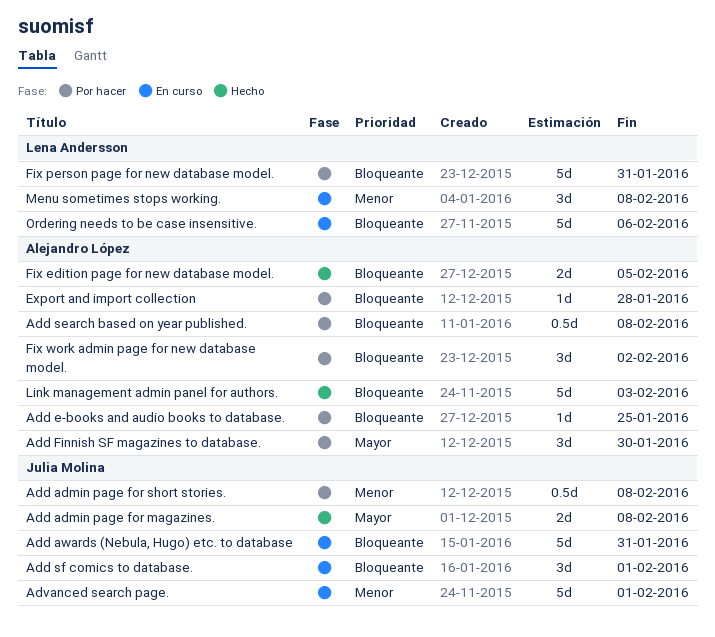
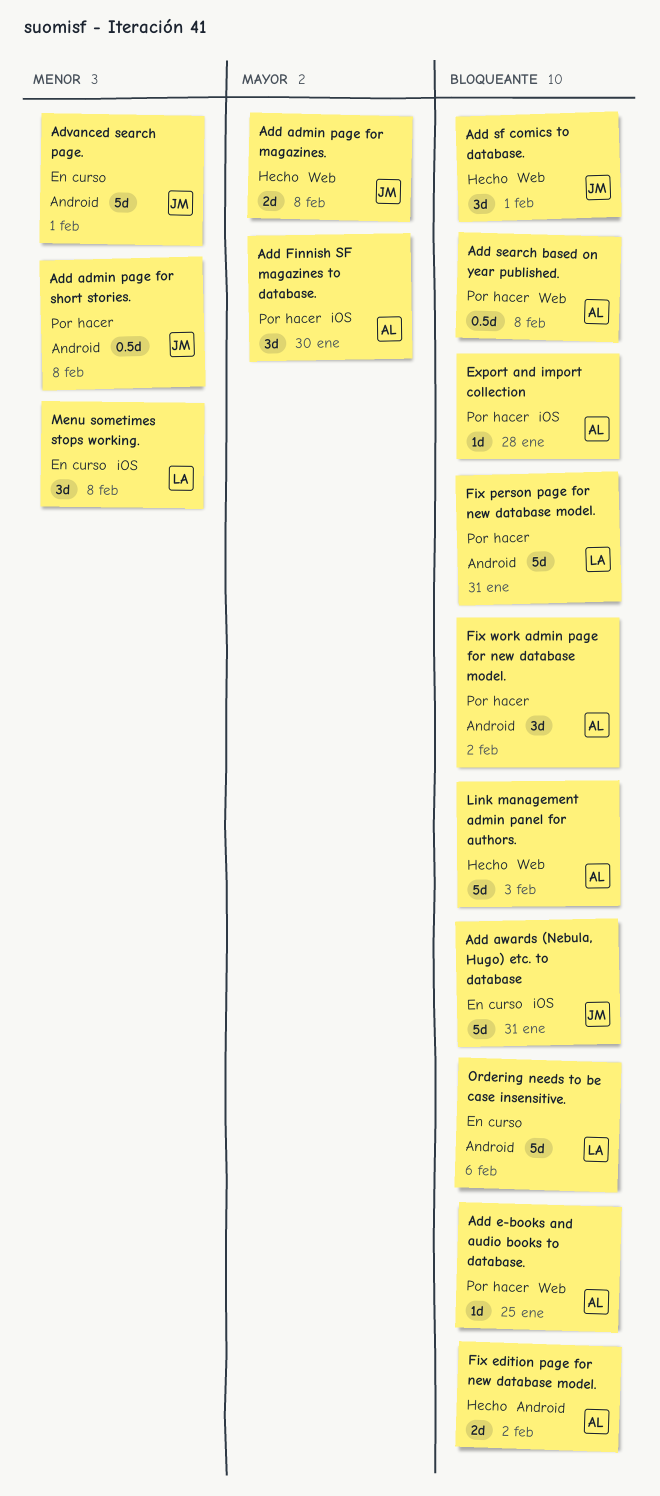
Add sf comics to database., status: En curso -> Hecho
Fix edition page for new database model., due: Feb 5 -> Feb 2

